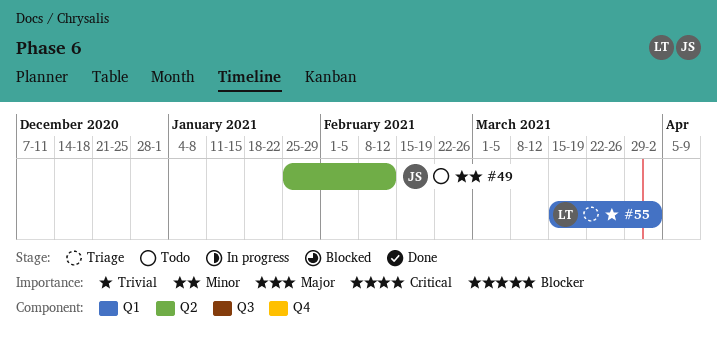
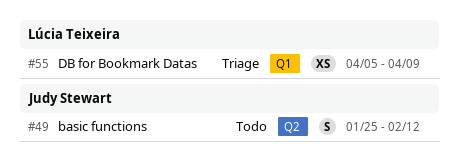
#55, start: Mar 15 -> Apr 5
#55, due: Apr 2 -> Apr 9

